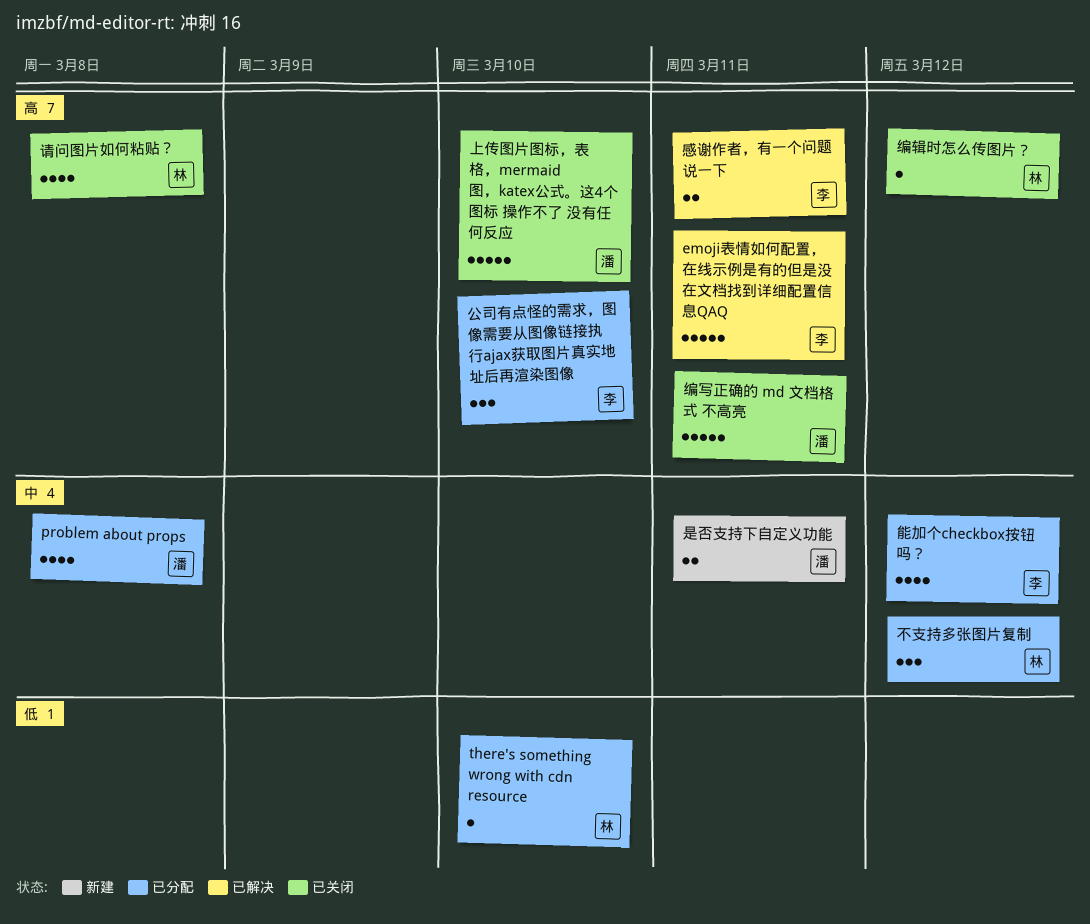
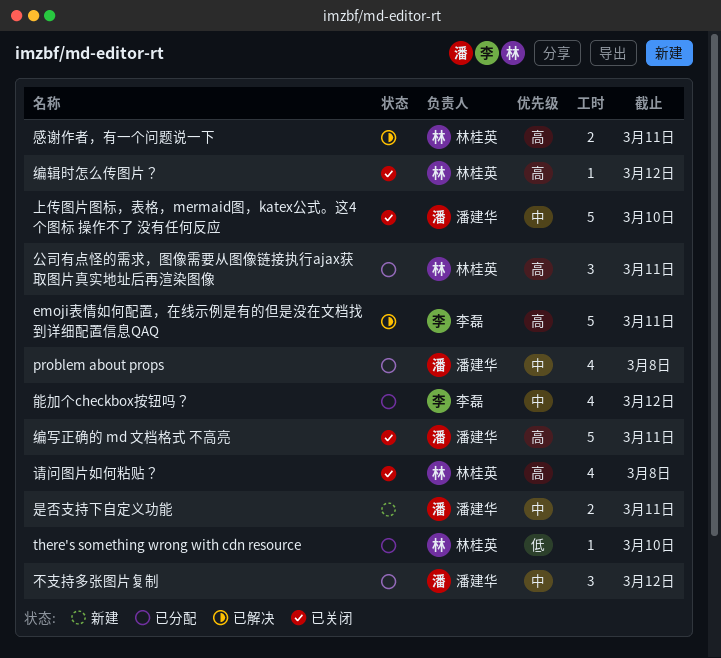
上传图片图标，表格，mermaid图，katex公式。这4个图标 操作不了 没有任何反应, priority: 高 -> 中
不支持多张图片复制, owner: 林桂英 -> 潘建华
公司有点怪的需求，图像需要从图像链接执行ajax获取图片真实地址后再渲染图像, owner: 李磊 -> 林桂英
公司有点怪的需求，图像需要从图像链接执行ajax获取图片真实地址后再渲染图像, due: Mar 10 -> Mar 11
感谢作者，有一个问题说一下, owner: 李磊 -> 林桂英

